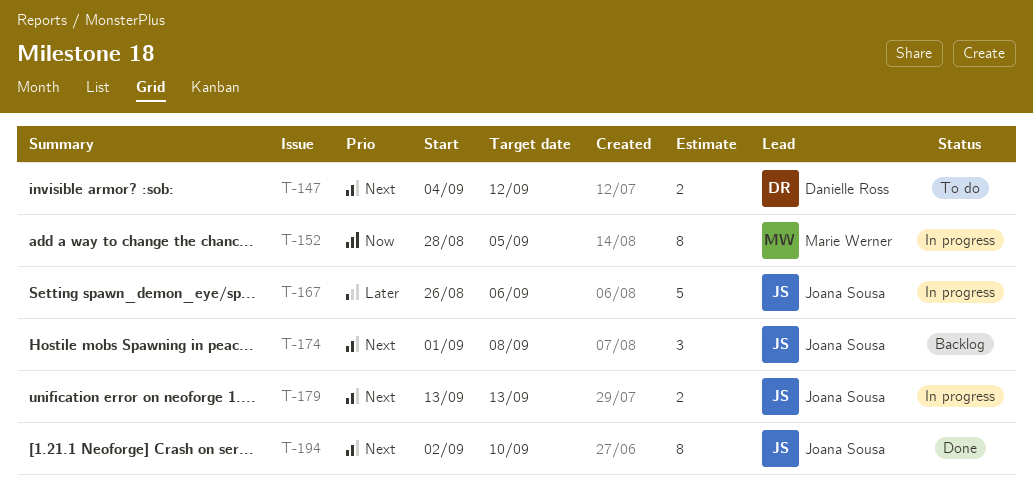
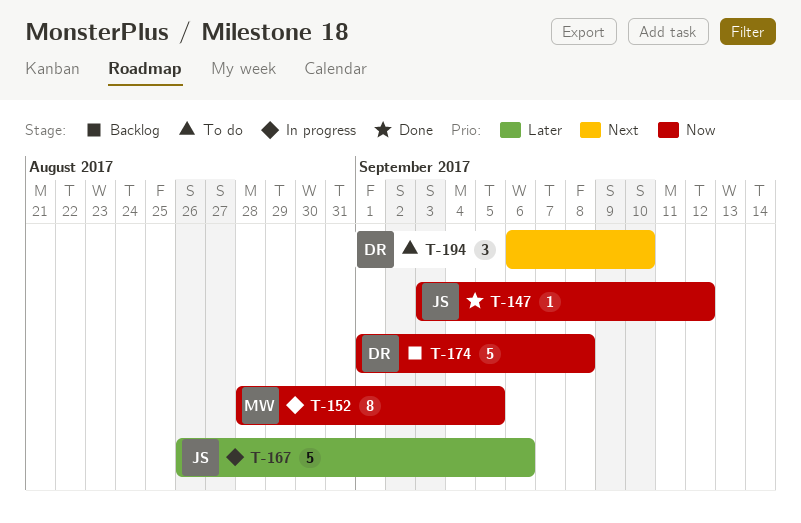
T-147, status: To do -> Done
T-147, owner: Danielle Ross -> Joana Sousa
T-147, priority: Next -> Now
T-147, estimate: 2 -> 1
T-147, start: Sep 4 -> Sep 3
T-174, owner: Joana Sousa -> Danielle Ross
T-174, priority: Next -> Now
T-174, estimate: 3 -> 5
T-179: present -> none
T-194, status: Done -> To do
T-194, owner: Joana Sousa -> Danielle Ross
T-194, estimate: 8 -> 3
T-194, start: Sep 2 -> Sep 6

